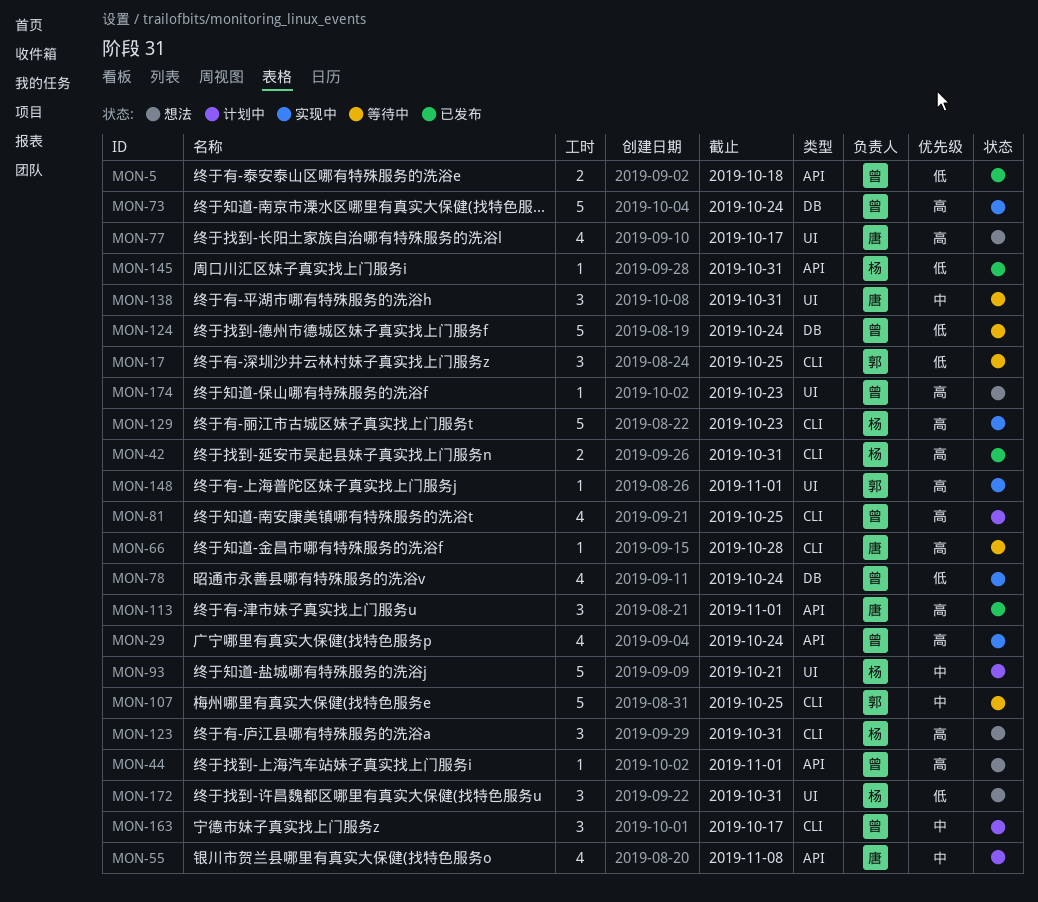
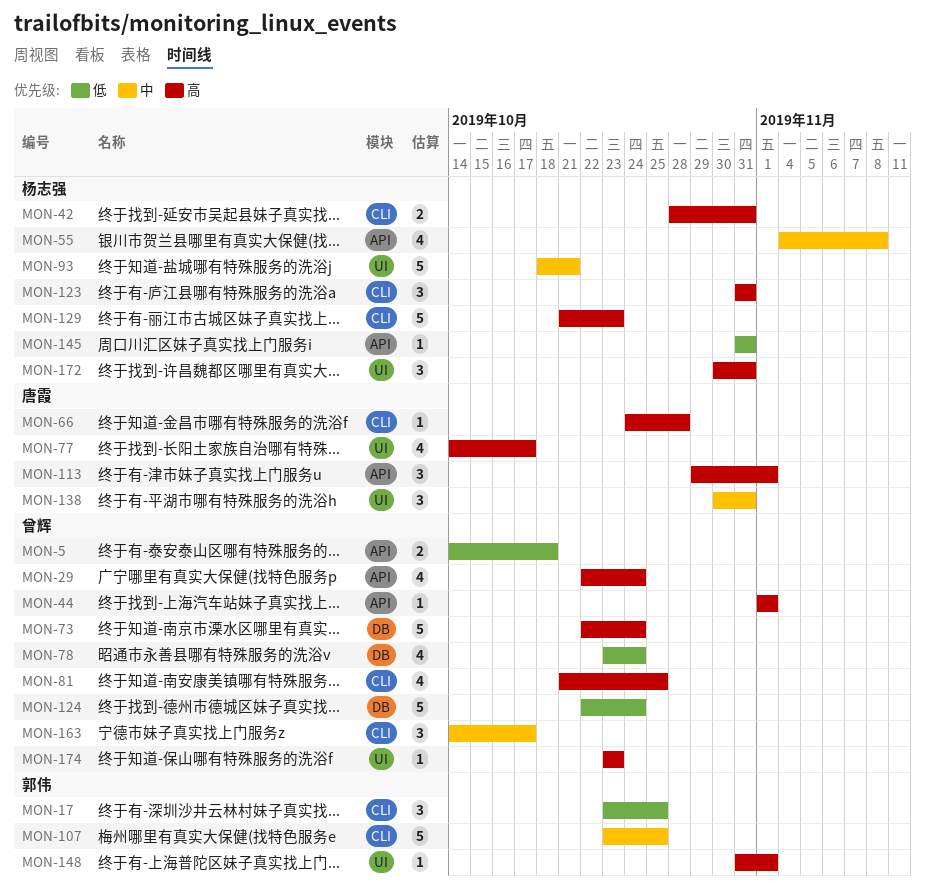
MON-55, owner: 唐霞 -> 杨志强
MON-172, priority: 低 -> 高

